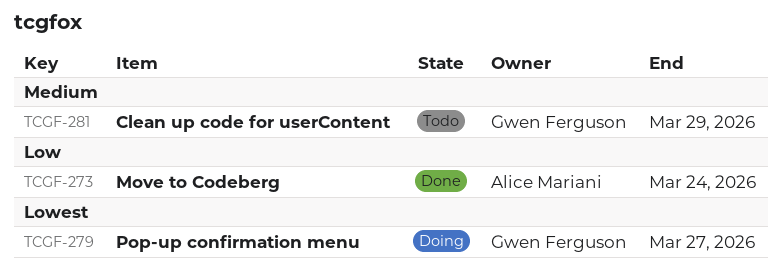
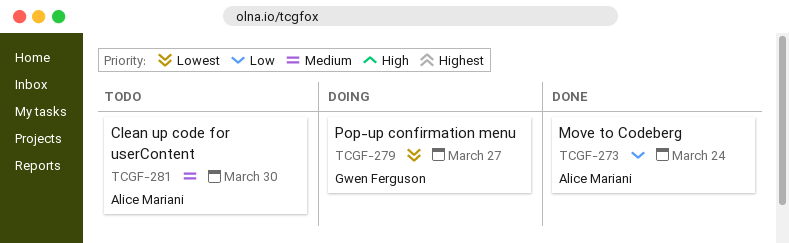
TCGF-281, owner: Gwen Ferguson -> Alice Mariani
TCGF-281, due: Mar 29 -> Mar 30

